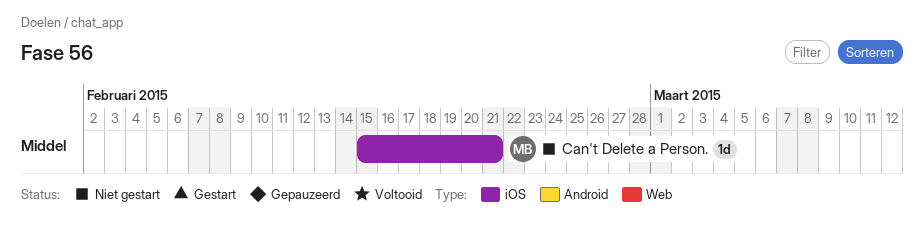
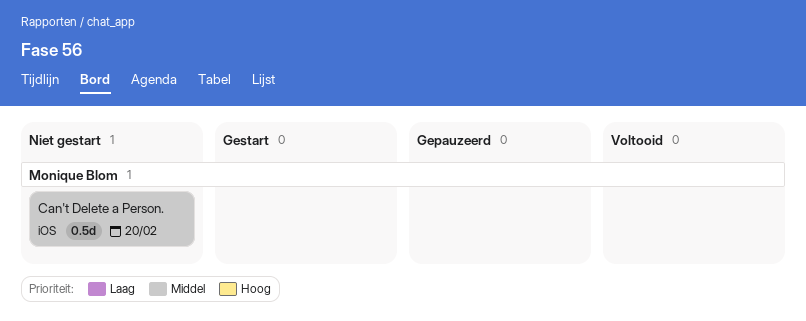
Can't Delete a Person., estimate: 1d -> 0.5d
Can't Delete a Person., due: Feb 21 -> Feb 20

